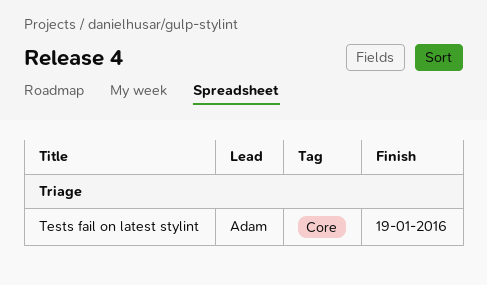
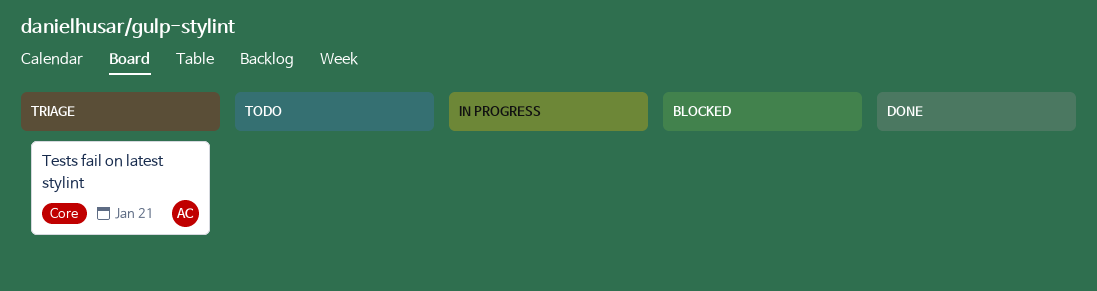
Tests fail on latest stylint, due: Jan 19 -> Jan 21

